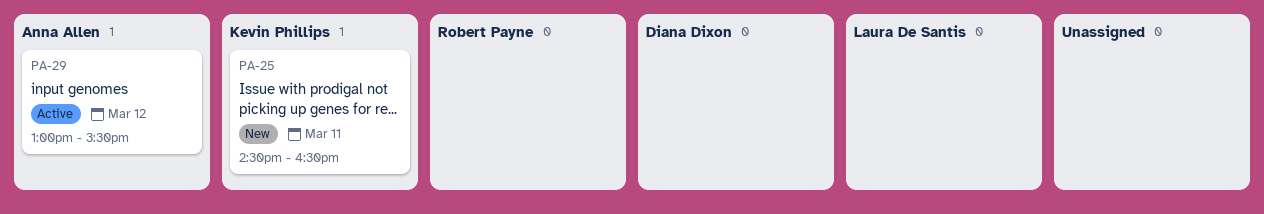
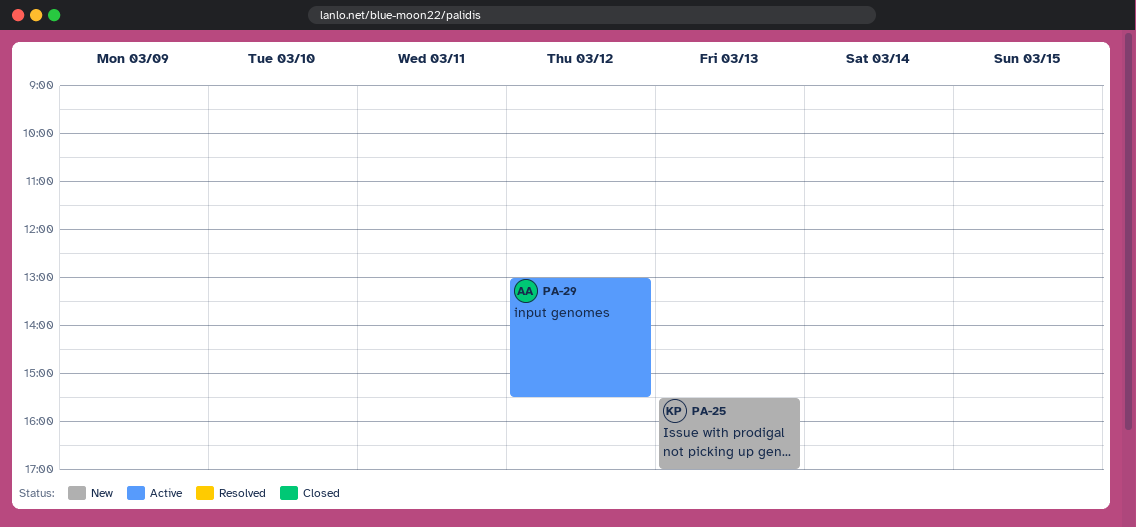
PA-25, day: Mar 11 -> Mar 13
PA-25, begins: 14:30 -> 15:30
PA-25, ends: 16:30 -> 17:00

